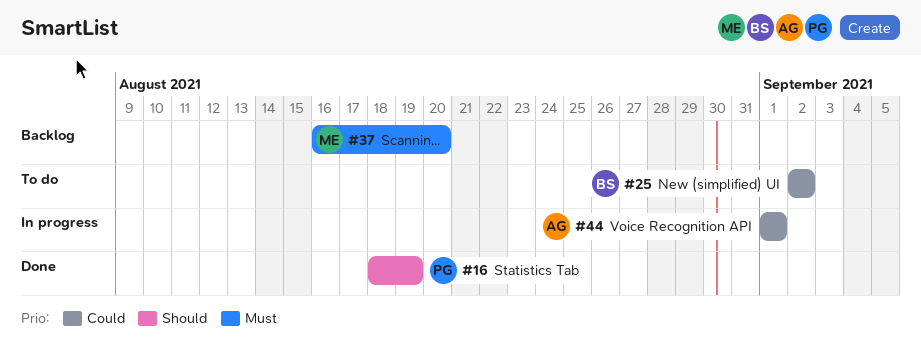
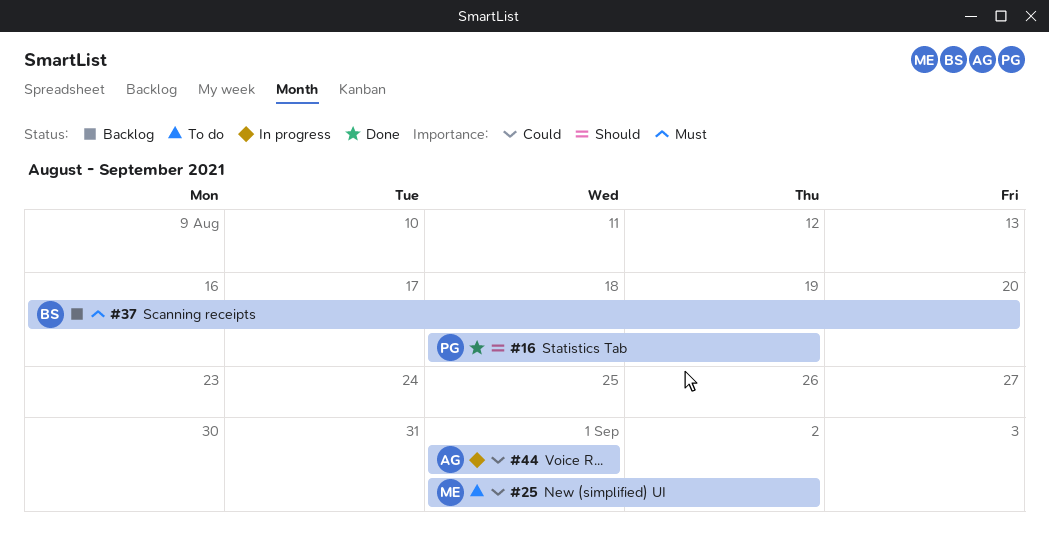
#25, owner: BS -> ME
#25, start: Sep 2 -> Sep 1
#37, owner: ME -> BS

